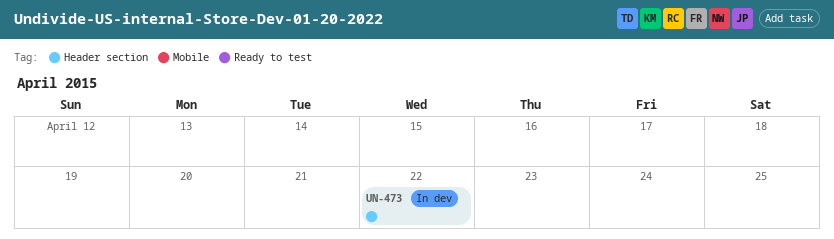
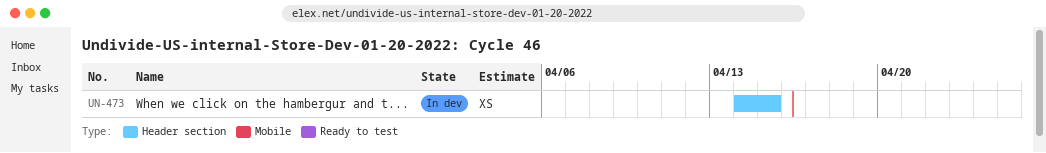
UN-473, due: Apr 22 -> Apr 15

